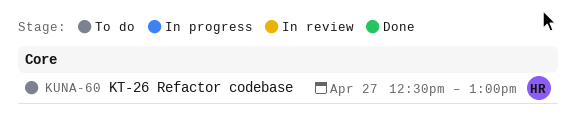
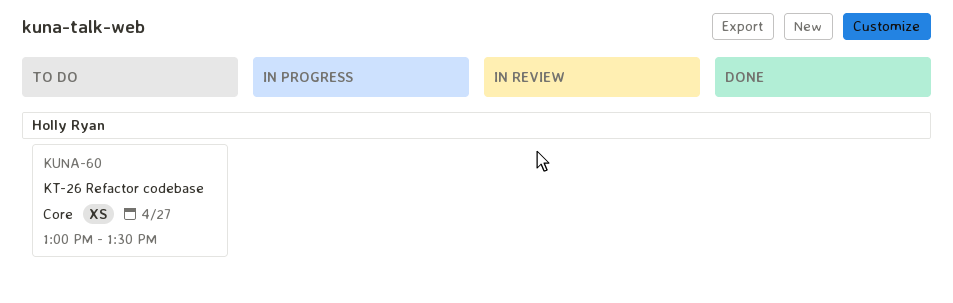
KUNA-60, begins: 12:30 -> 13:00
KUNA-60, ends: 13:00 -> 13:30

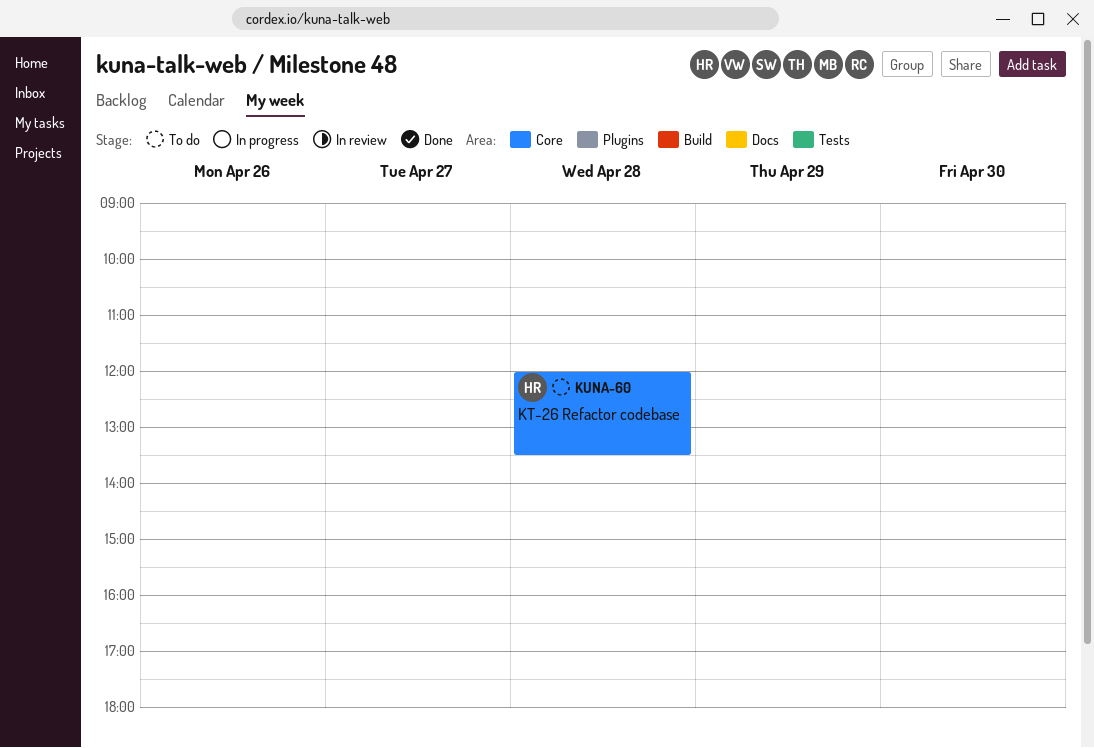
KUNA-60, day: Apr 27 -> Apr 28
KUNA-60, begins: 13:00 -> 12:00

